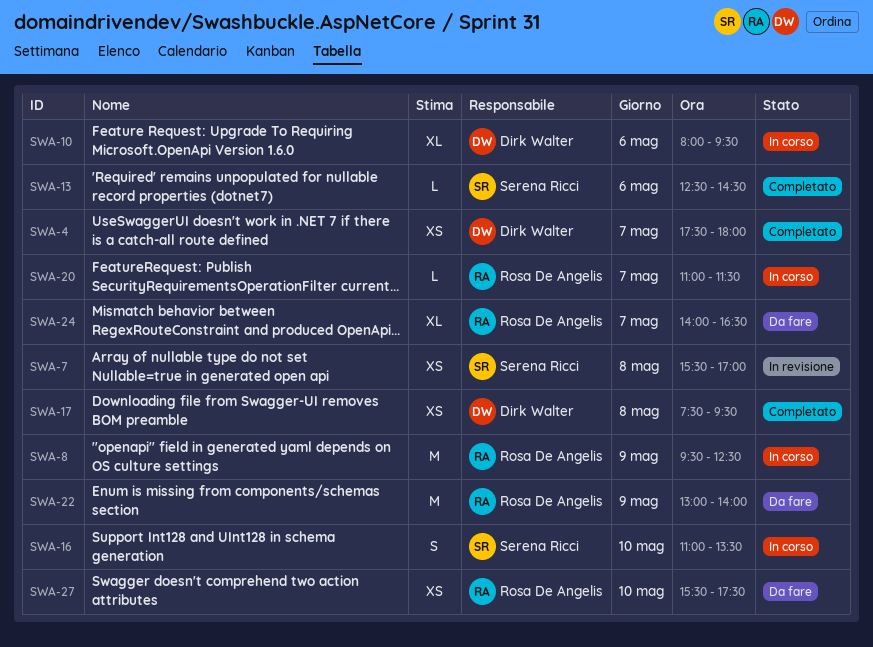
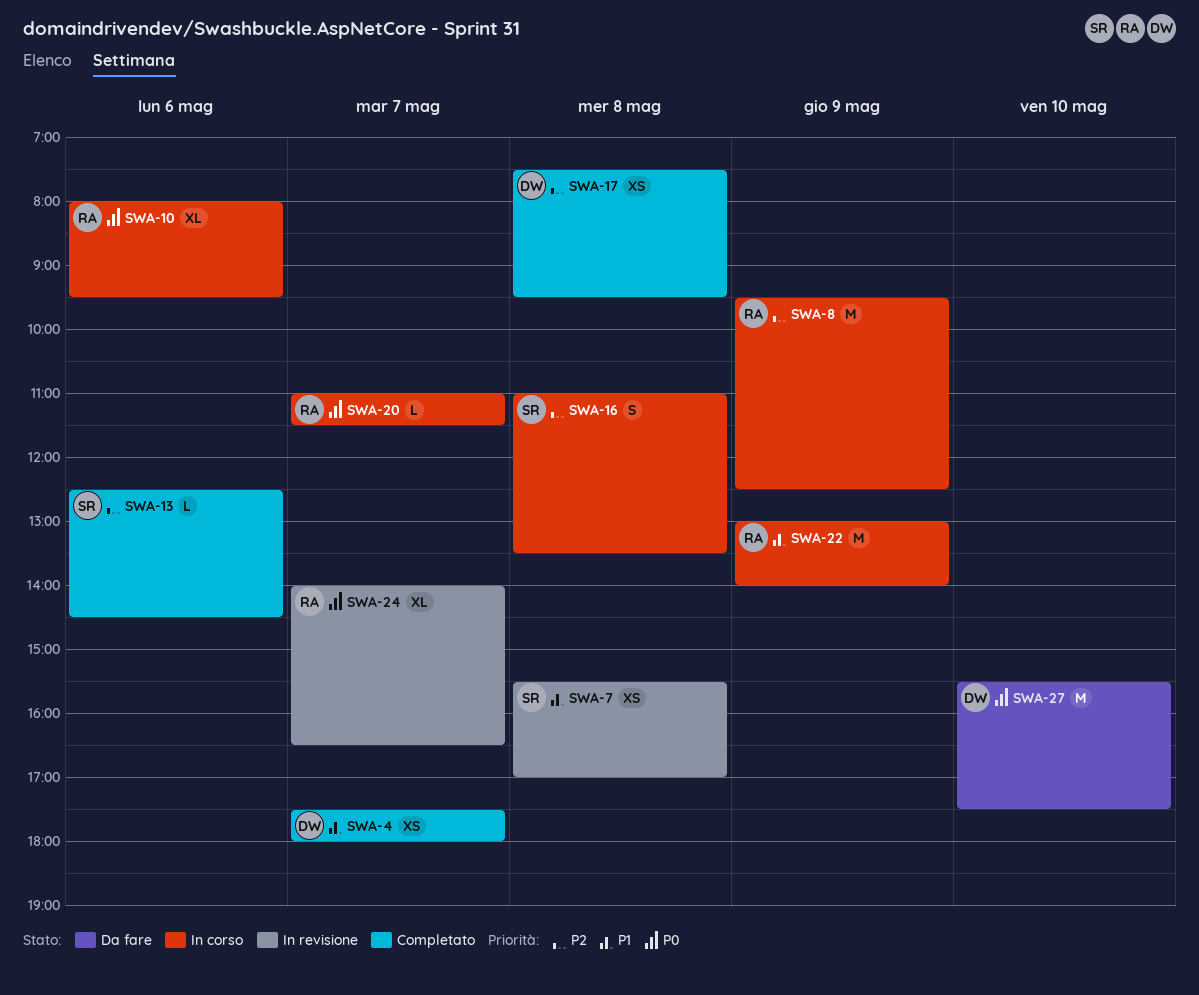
SWA-10, owner: Dirk Walter -> Rosa De Angelis
SWA-16, day: May 10 -> May 8
SWA-22, status: Da fare -> In corso
SWA-24, status: Da fare -> In revisione
SWA-27, owner: Rosa De Angelis -> Dirk Walter
SWA-27, estimate: XS -> M

